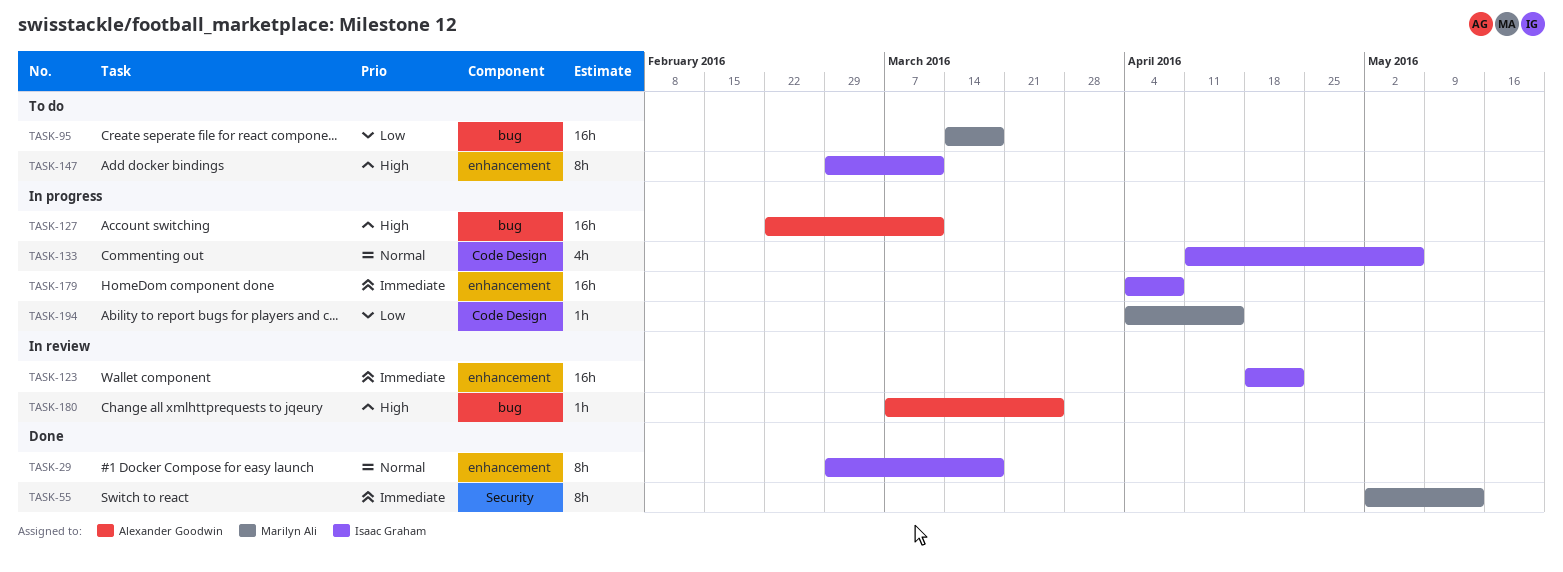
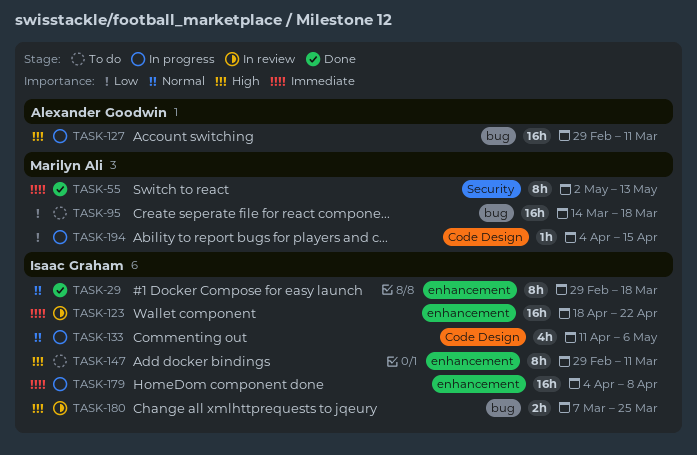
TASK-127, start: Feb 22 -> Feb 29
TASK-180, owner: Alexander Goodwin -> Isaac Graham
TASK-180, estimate: 1h -> 2h

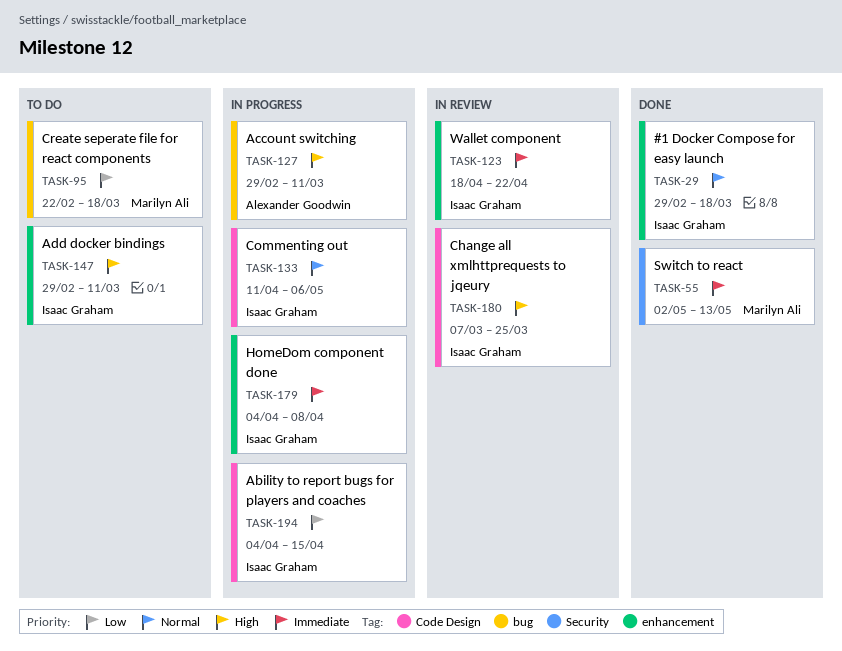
TASK-95, start: Mar 14 -> Feb 22
TASK-180, label: bug -> Code Design
TASK-194, owner: Marilyn Ali -> Isaac Graham

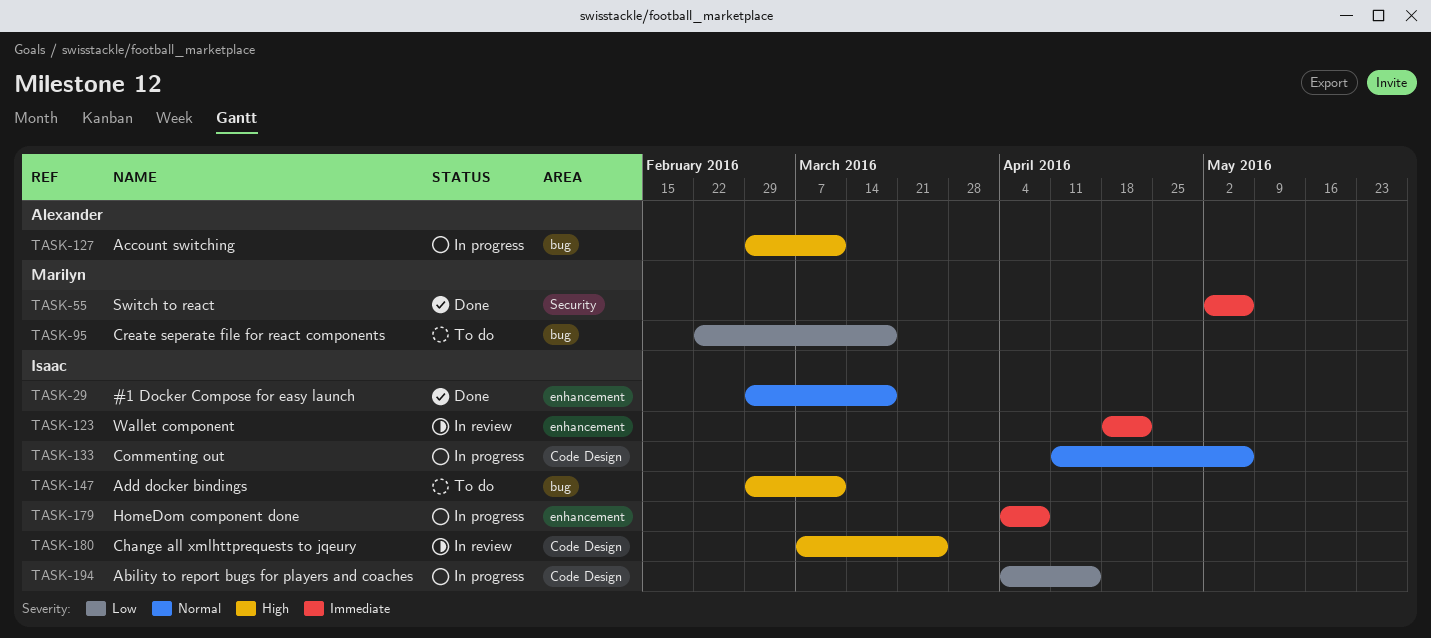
TASK-55, due: May 13 -> May 6
TASK-147, label: enhancement -> bug

